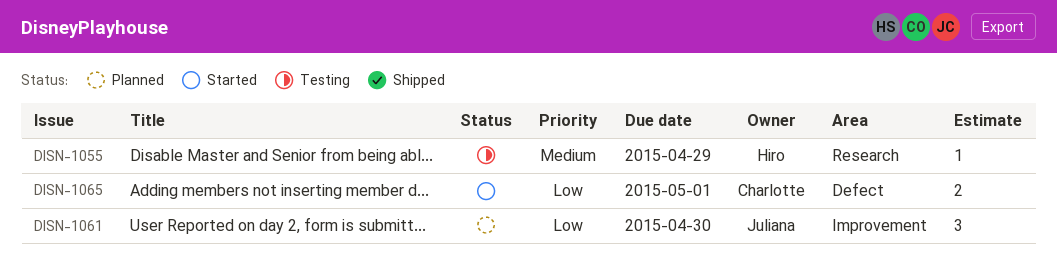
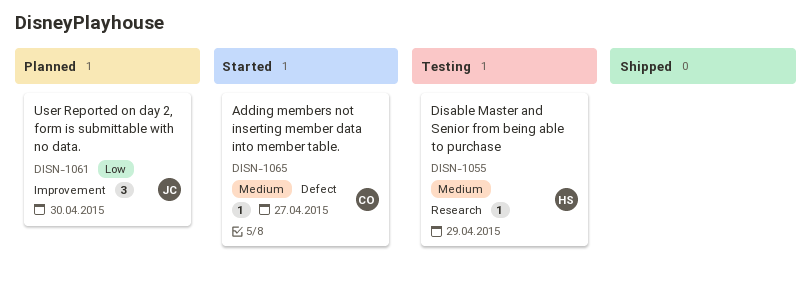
DISN-1065, priority: Low -> Medium
DISN-1065, estimate: 2 -> 1
DISN-1065, due: May 1 -> Apr 27

